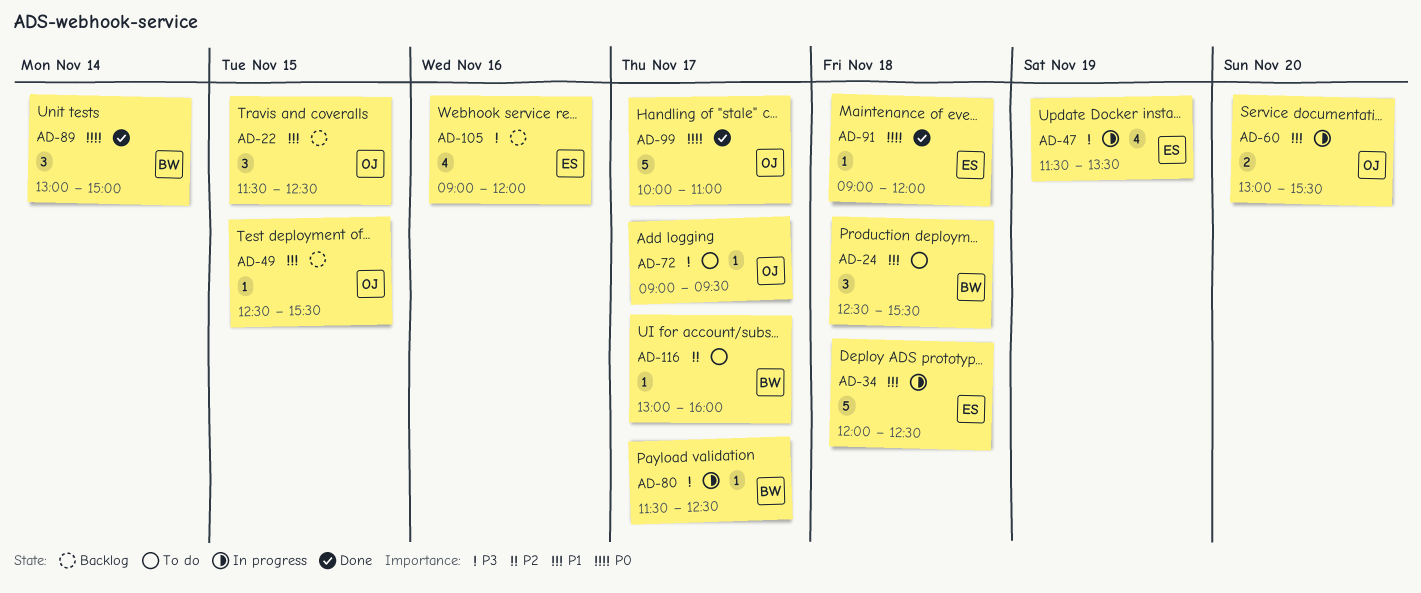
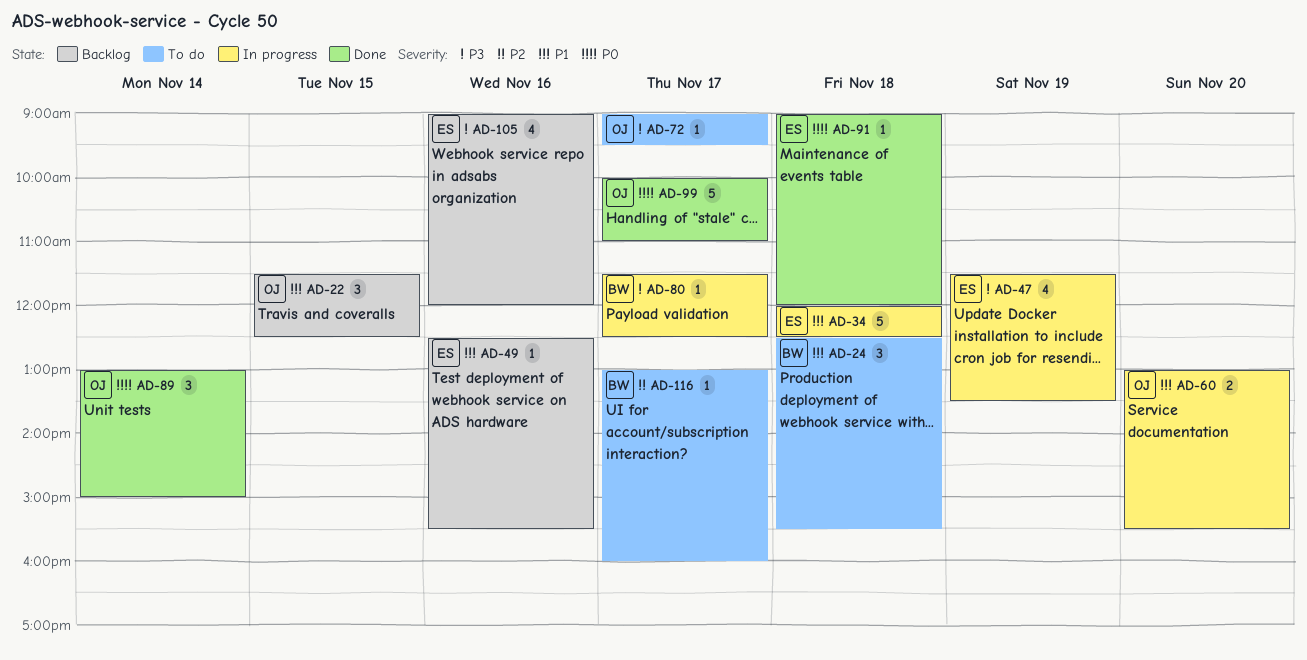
AD-49, owner: OJ -> ES
AD-49, day: Nov 15 -> Nov 16
AD-89, owner: BW -> OJ

